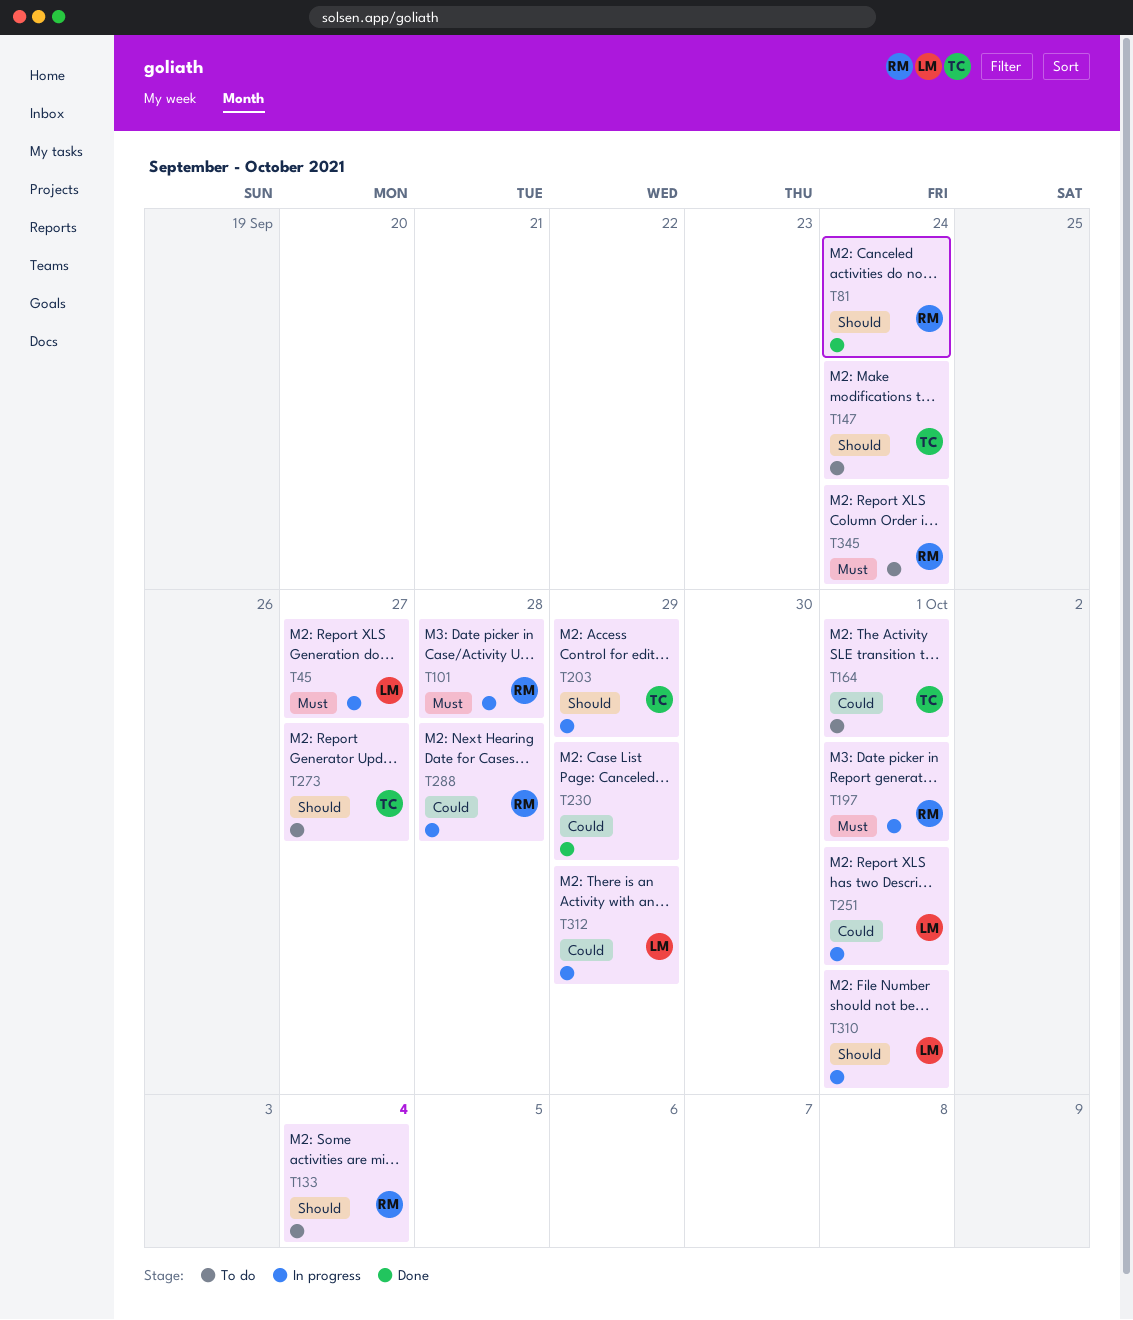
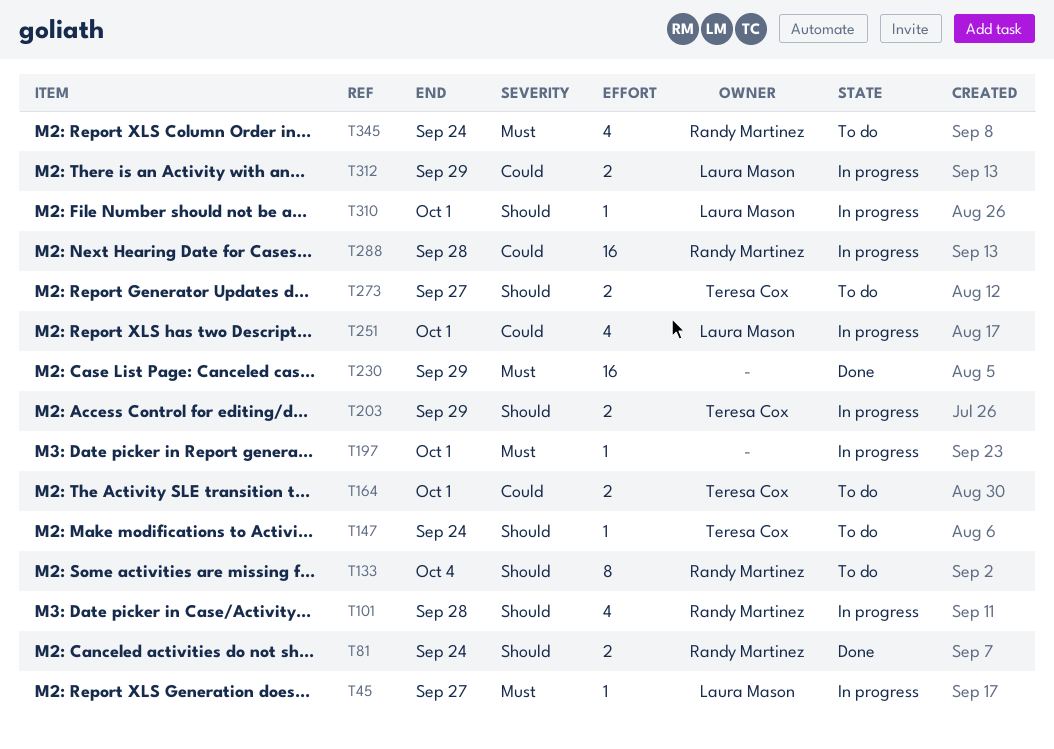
T101, priority: Must -> Should
T197, owner: Randy Martinez -> none
T230, priority: Could -> Must

